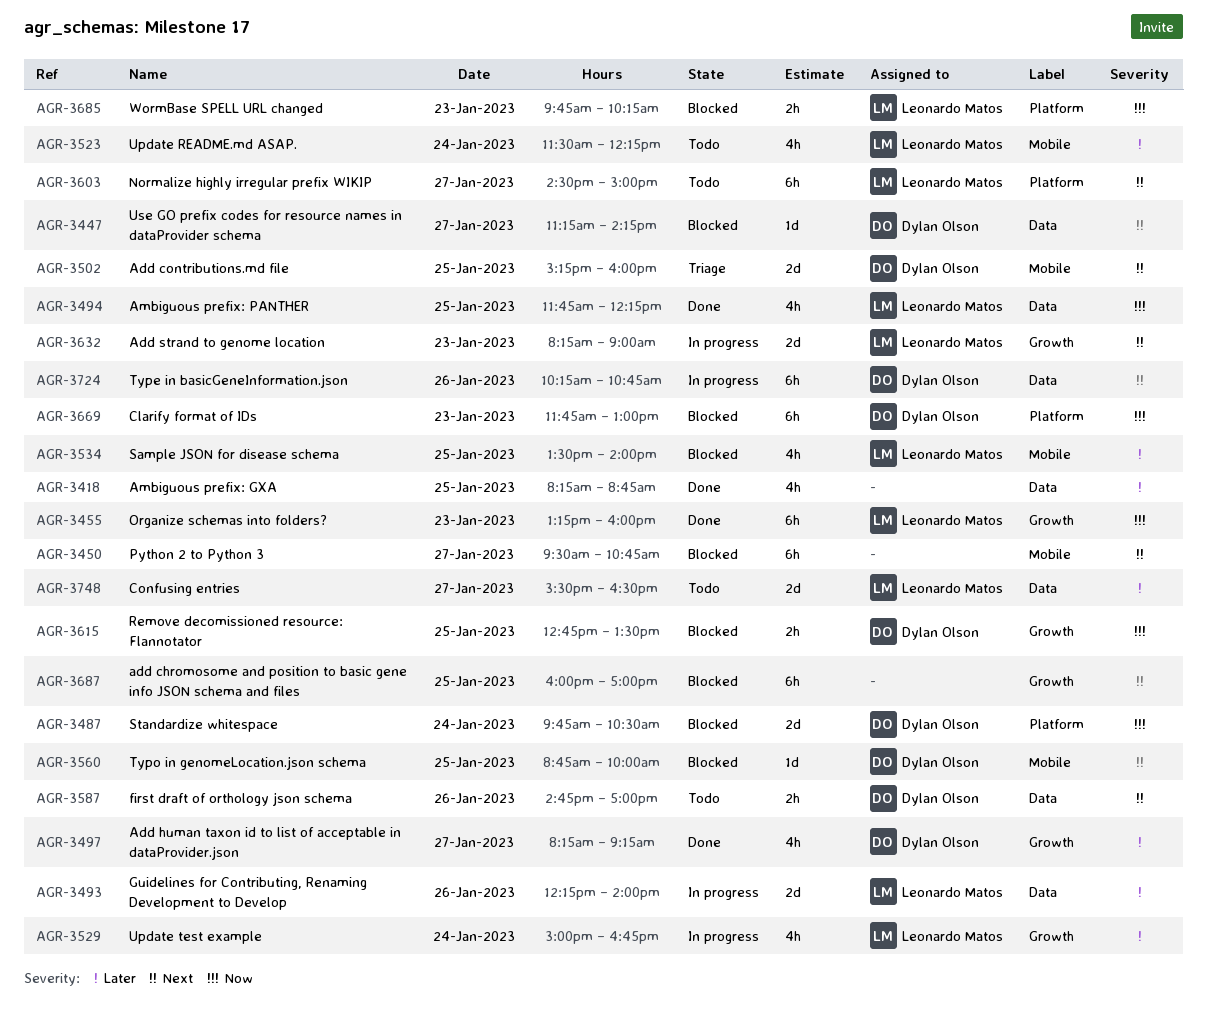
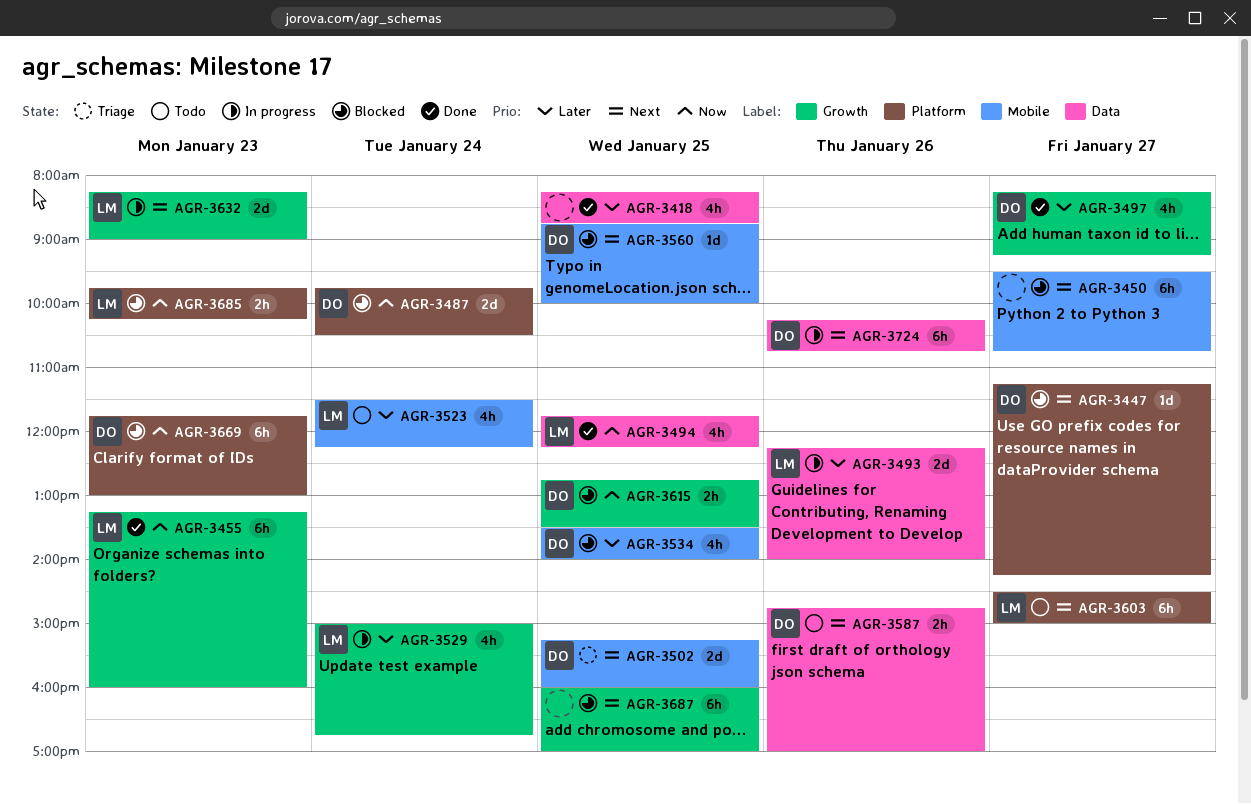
AGR-3447, label: Data -> Platform
AGR-3534, owner: Leonardo Matos -> Dylan Olson
AGR-3748: present -> none

